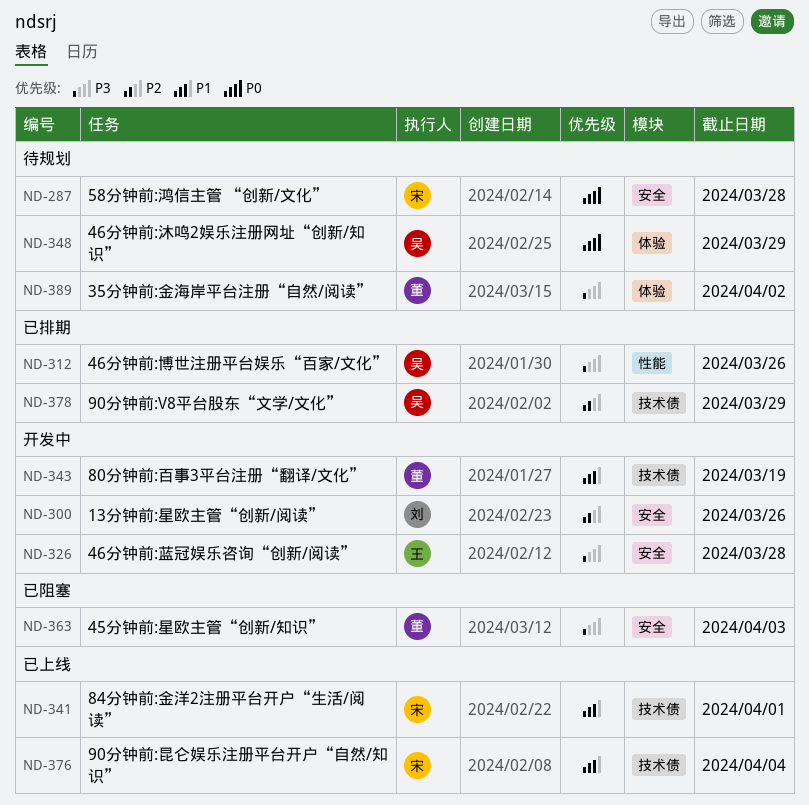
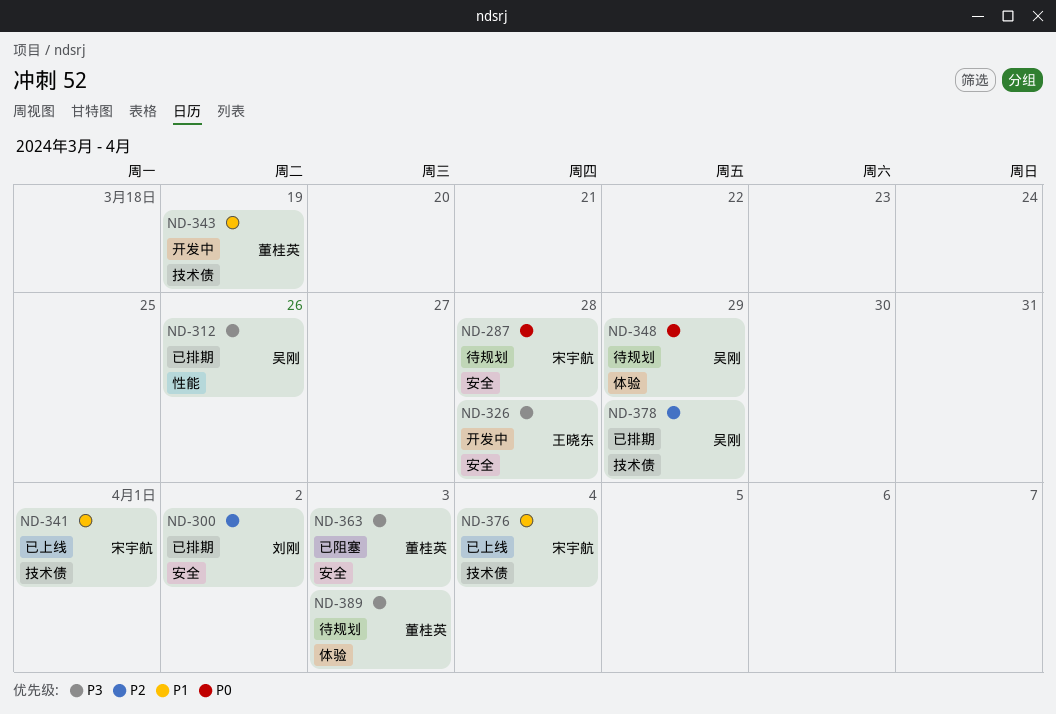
ND-300, status: 开发中 -> 已排期
ND-300, due: Mar 26 -> Apr 2
ND-389, due: Apr 2 -> Apr 3

